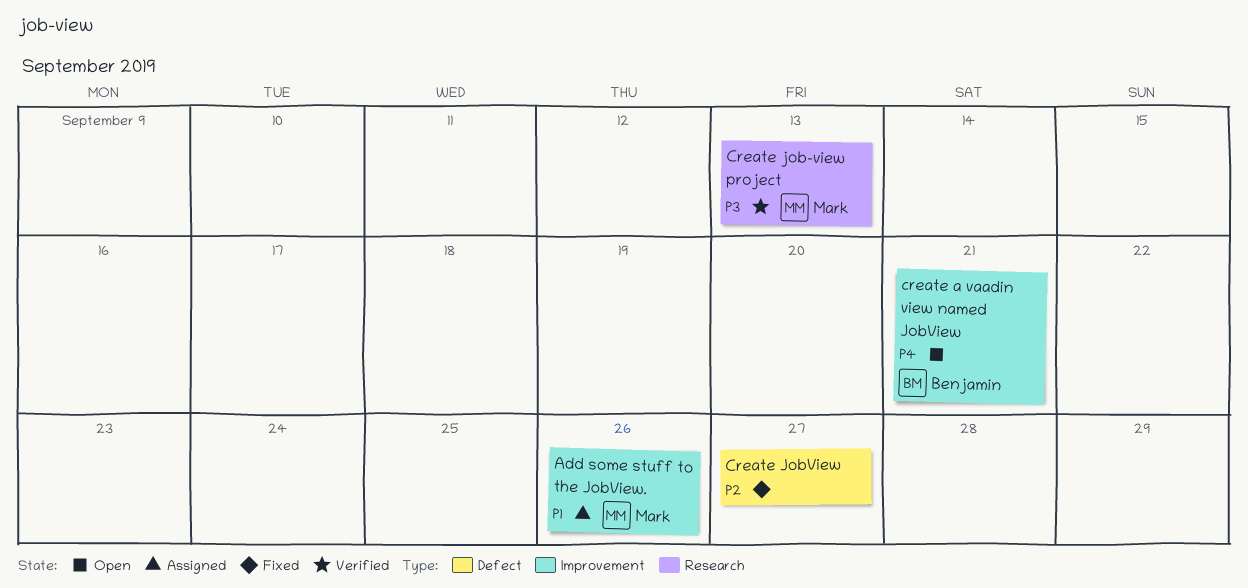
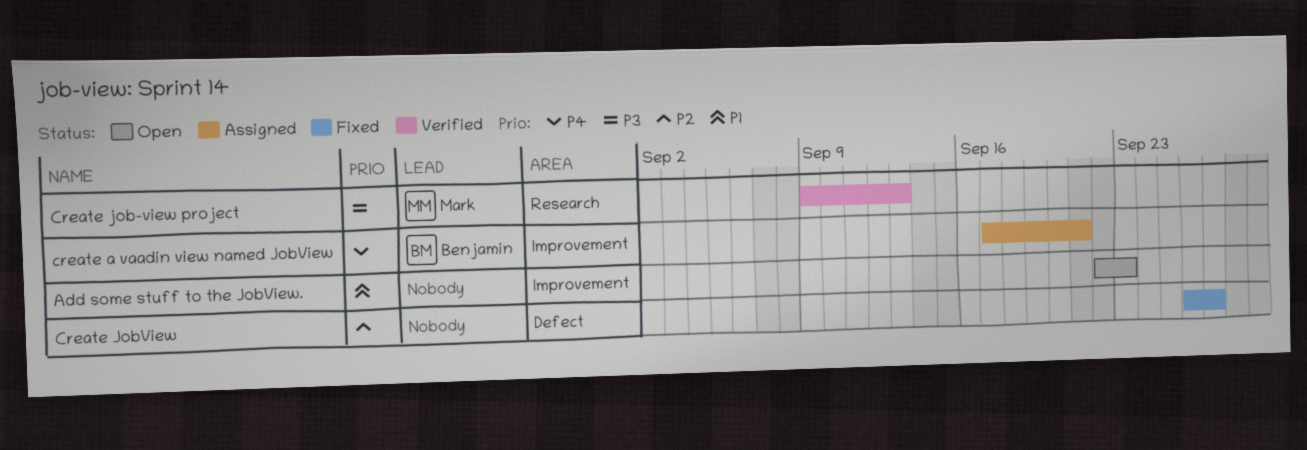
Add some stuff to the JobView., status: Assigned -> Open
Add some stuff to the JobView., owner: Mark -> none
Add some stuff to the JobView., due: Sep 26 -> Sep 23
create a vaadin view named JobView, status: Open -> Assigned

